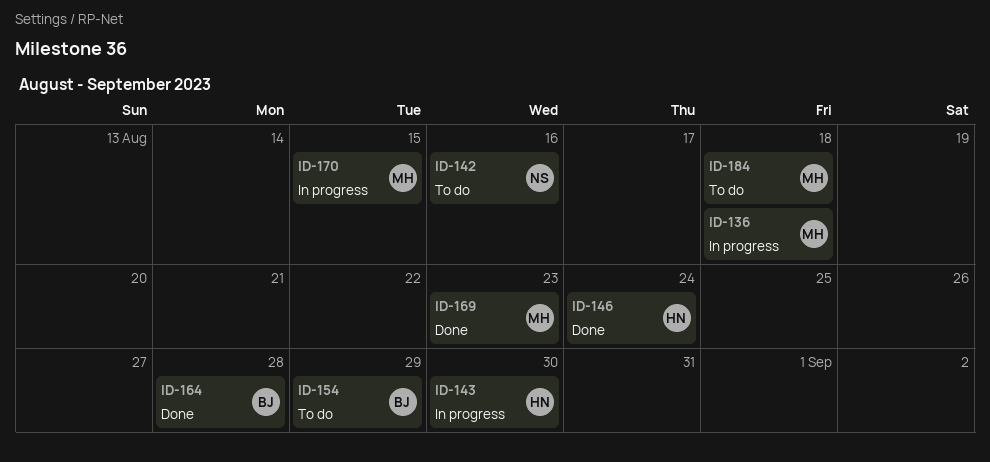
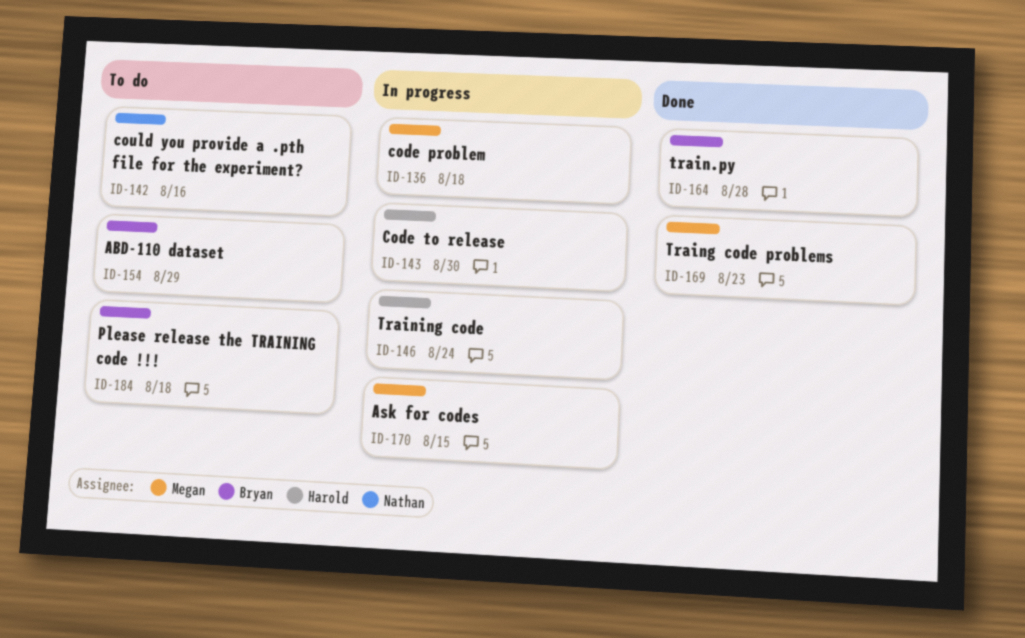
ID-146, status: Done -> In progress
ID-184, owner: Megan -> Bryan

